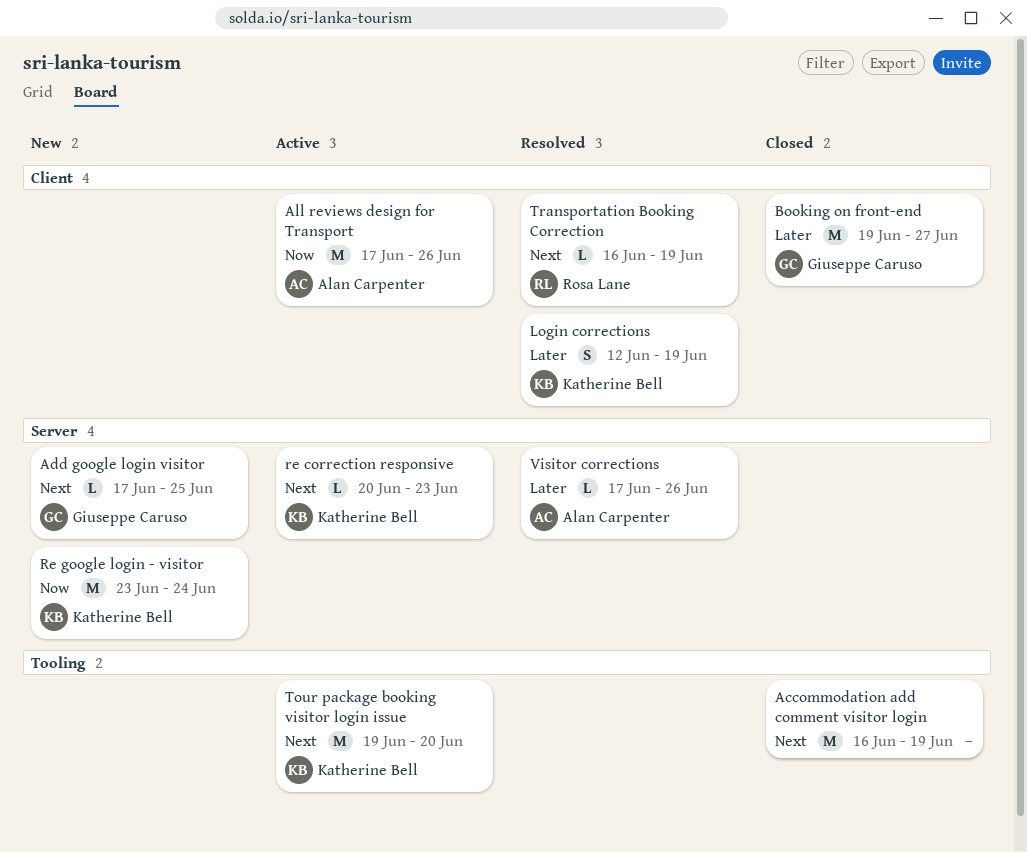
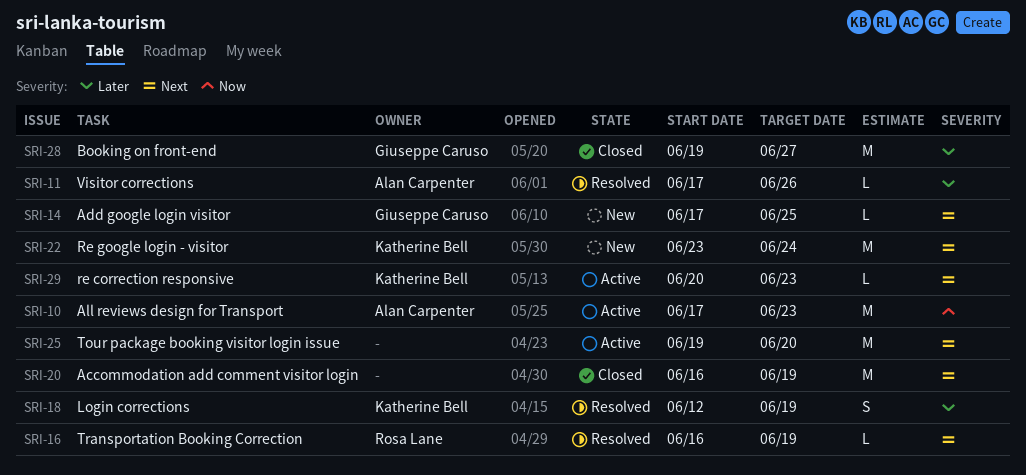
All reviews design for Transport, due: Jun 26 -> Jun 23
Re google login - visitor, priority: Now -> Next
Tour package booking visitor login issue, owner: Katherine Bell -> none

